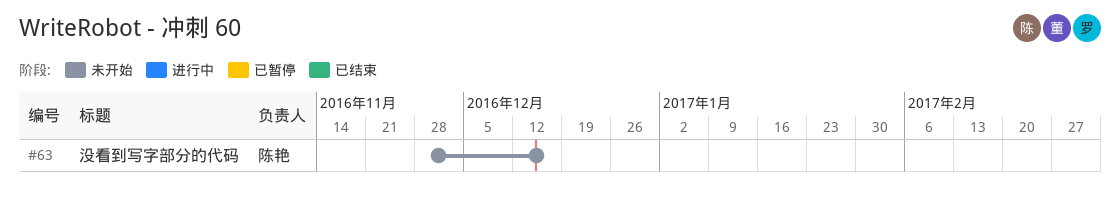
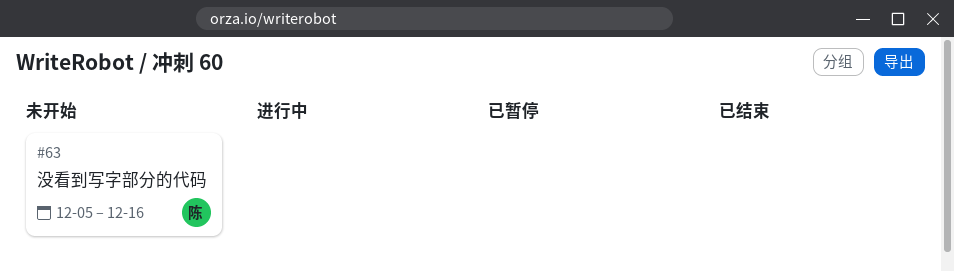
#63, start: Nov 28 -> Dec 5

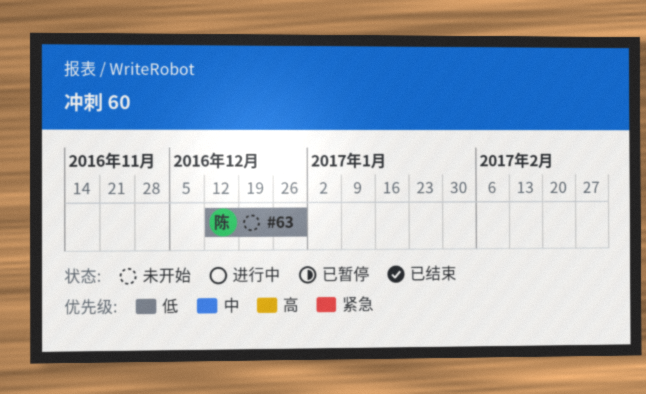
#63, start: Dec 5 -> Dec 12
#63, due: Dec 16 -> Dec 30

